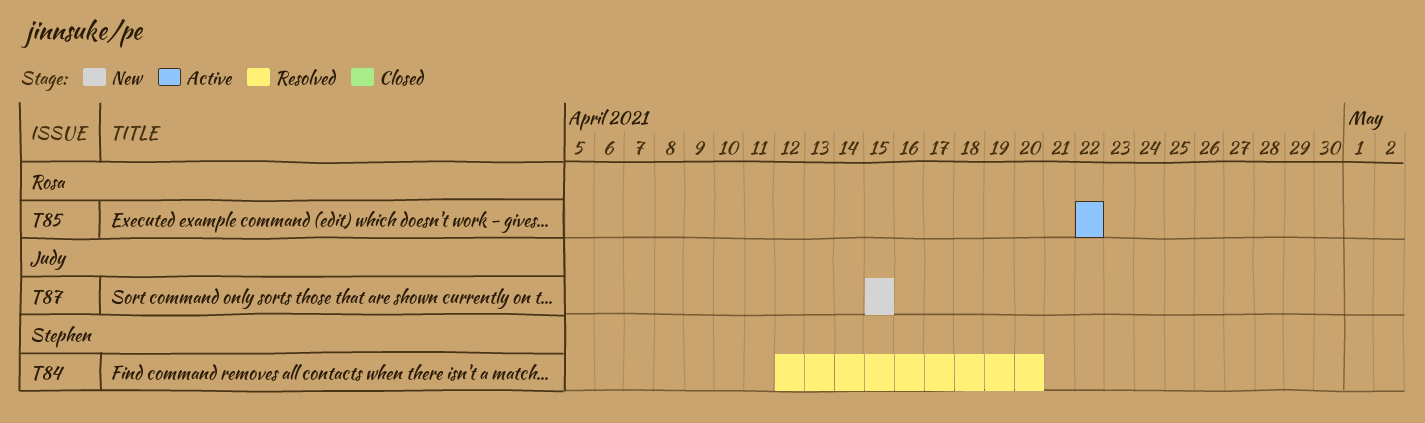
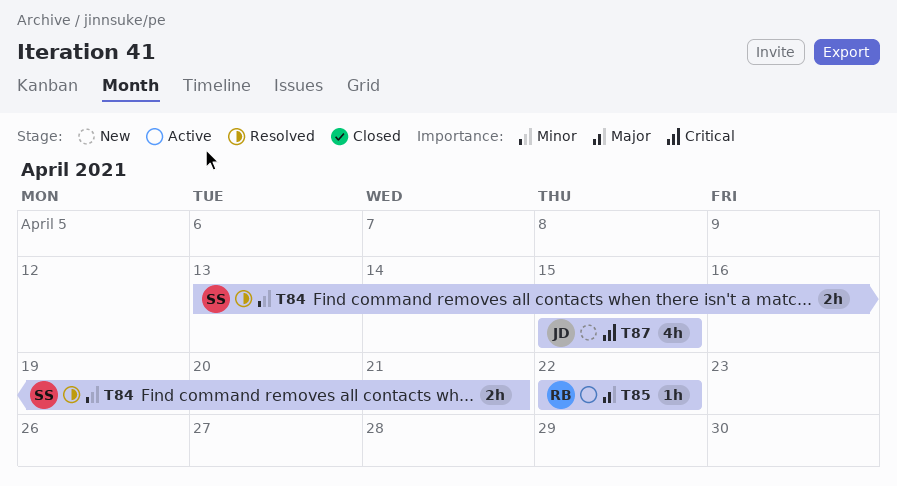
T84, start: Apr 12 -> Apr 13
T84, due: Apr 20 -> Apr 21

